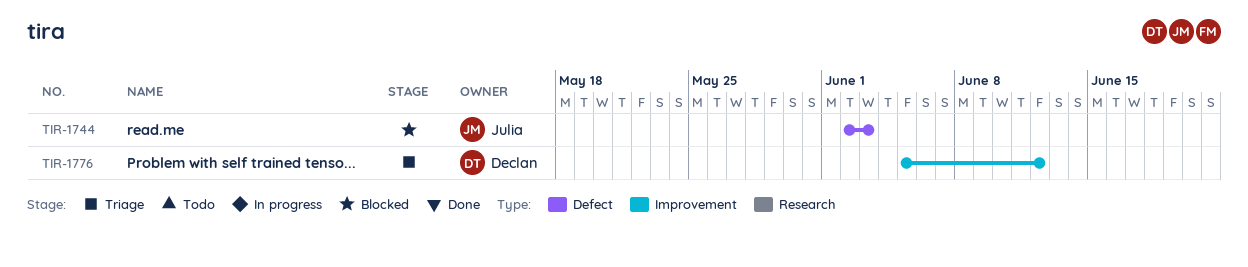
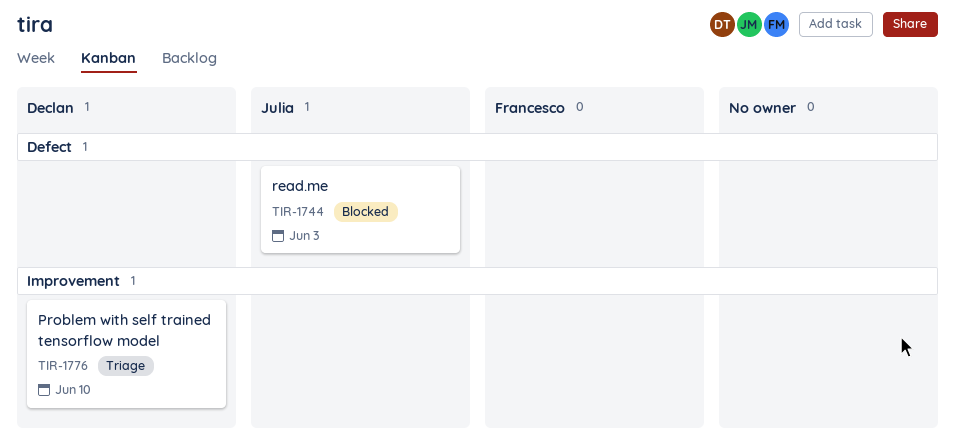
TIR-1776, due: Jun 12 -> Jun 10

